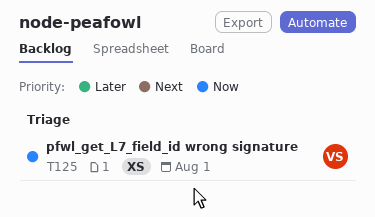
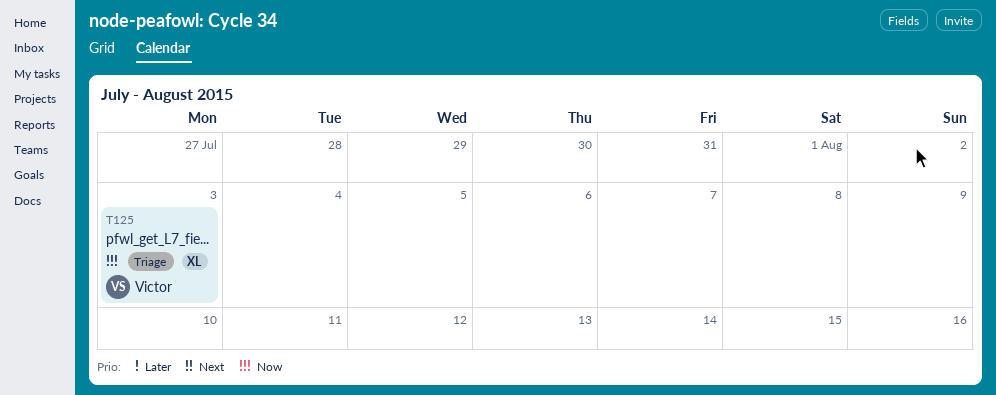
T125, estimate: XS -> XL
T125, due: Aug 1 -> Aug 3

